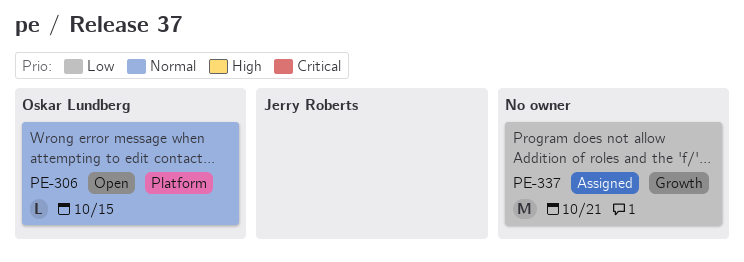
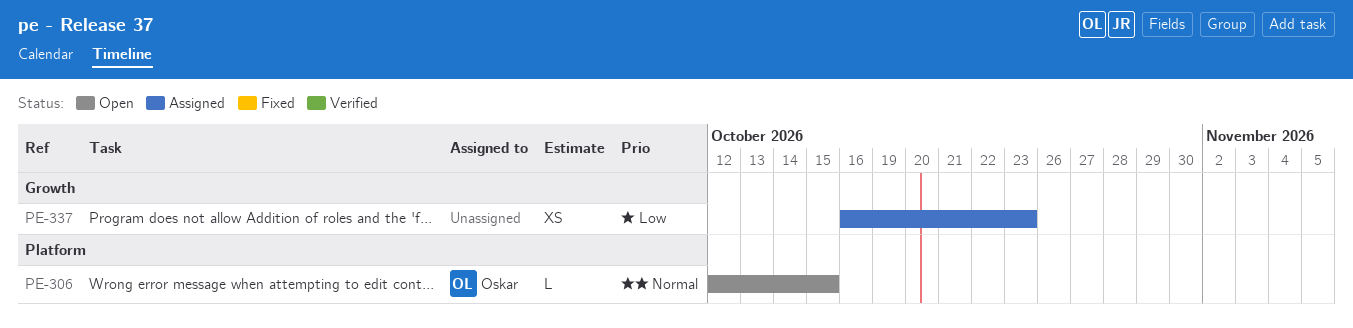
PE-337, estimate: M -> XS
PE-337, due: Oct 21 -> Oct 23

